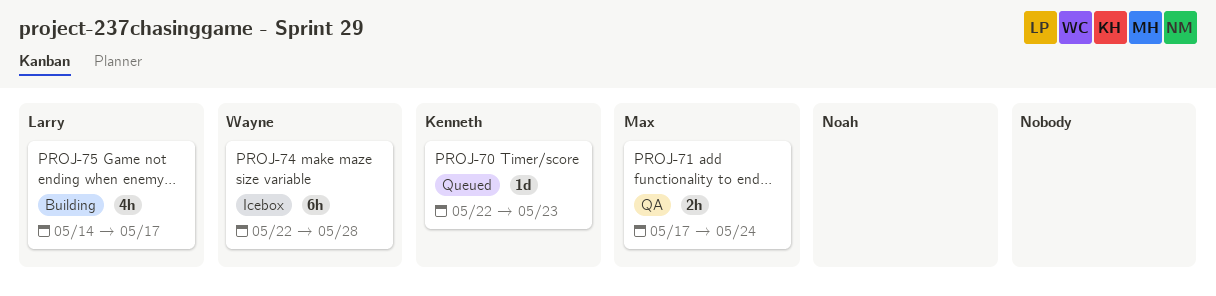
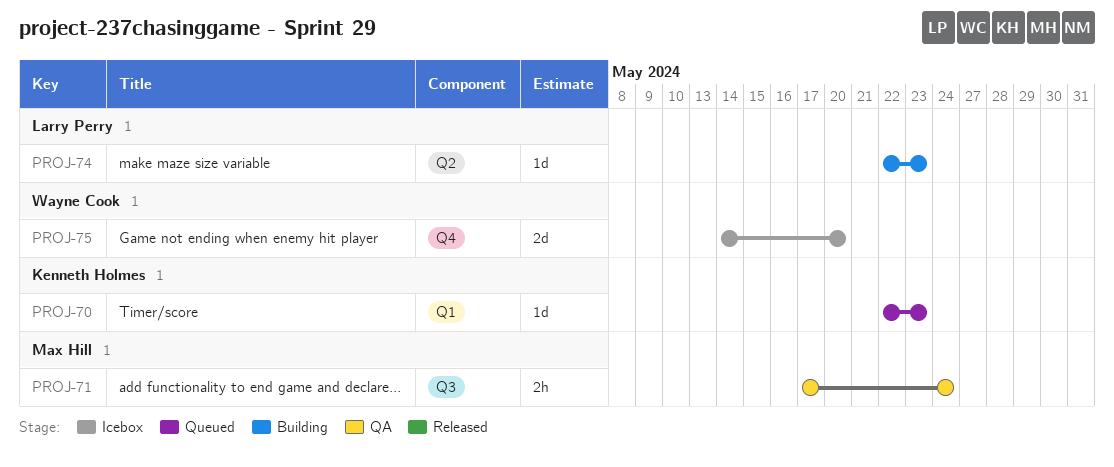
PROJ-74, status: Icebox -> Building
PROJ-74, owner: Wayne Cook -> Larry Perry
PROJ-74, estimate: 6h -> 1d
PROJ-74, due: May 28 -> May 23
PROJ-75, status: Building -> Icebox
PROJ-75, owner: Larry Perry -> Wayne Cook
PROJ-75, estimate: 4h -> 2d
PROJ-75, due: May 17 -> May 20

